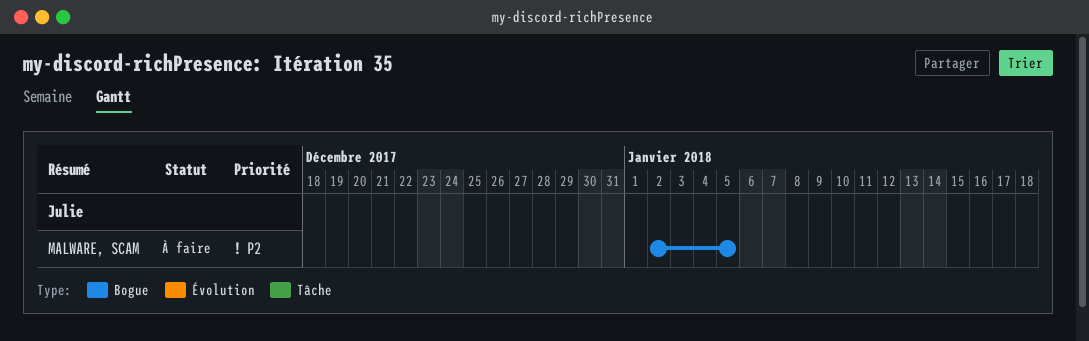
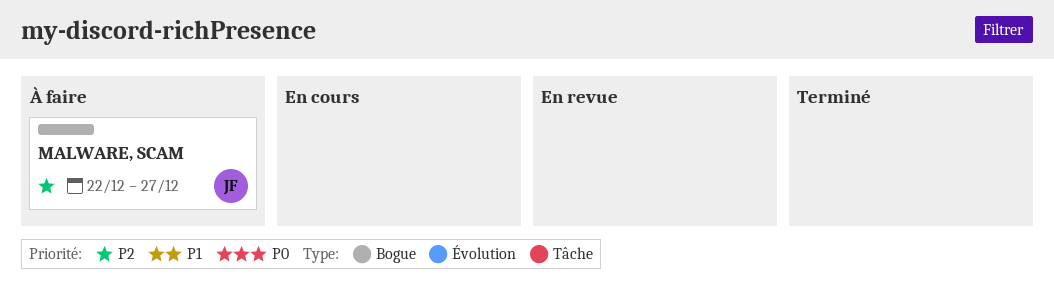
MALWARE, SCAM, start: Jan 2 -> Dec 22
MALWARE, SCAM, due: Jan 5 -> Dec 27

